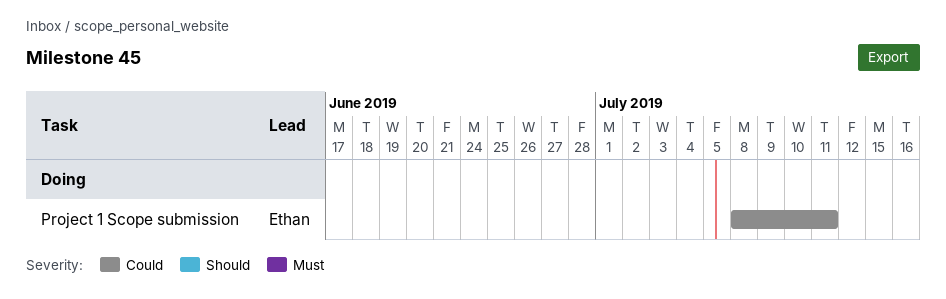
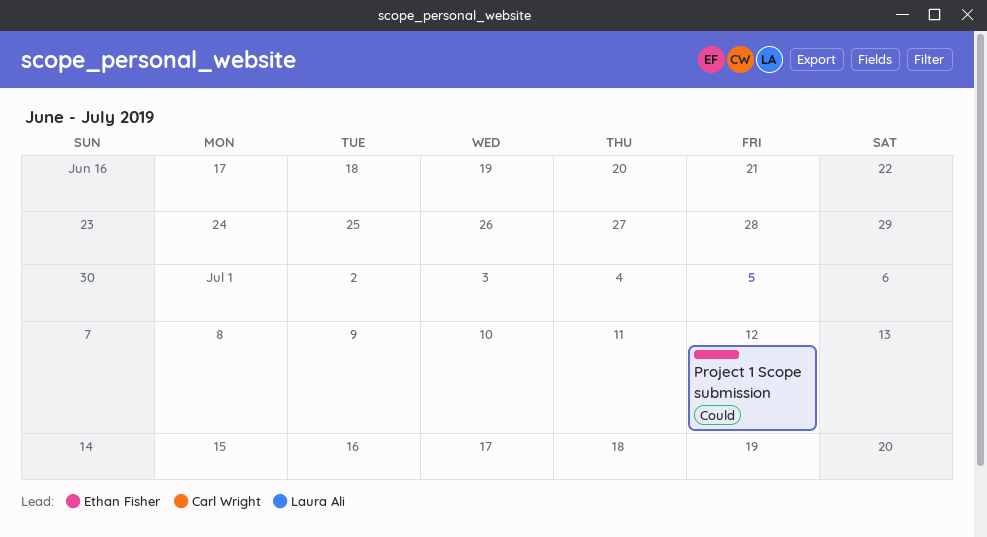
Project 1 Scope submission, due: Jul 11 -> Jul 12

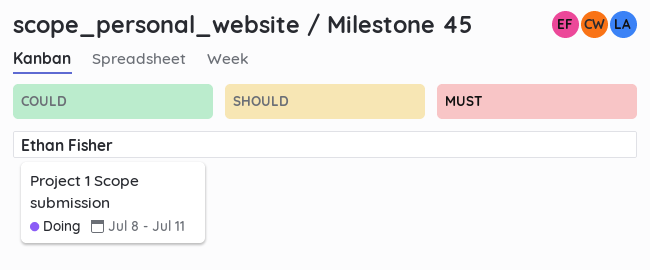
Project 1 Scope submission, due: Jul 12 -> Jul 11

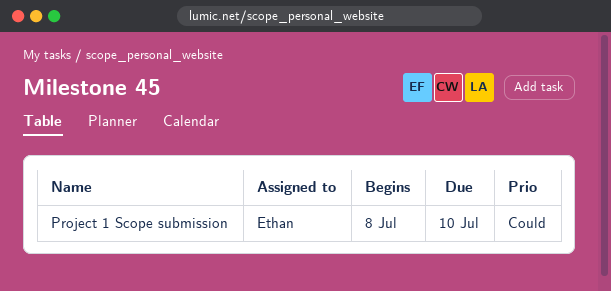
Project 1 Scope submission, due: Jul 11 -> Jul 10

